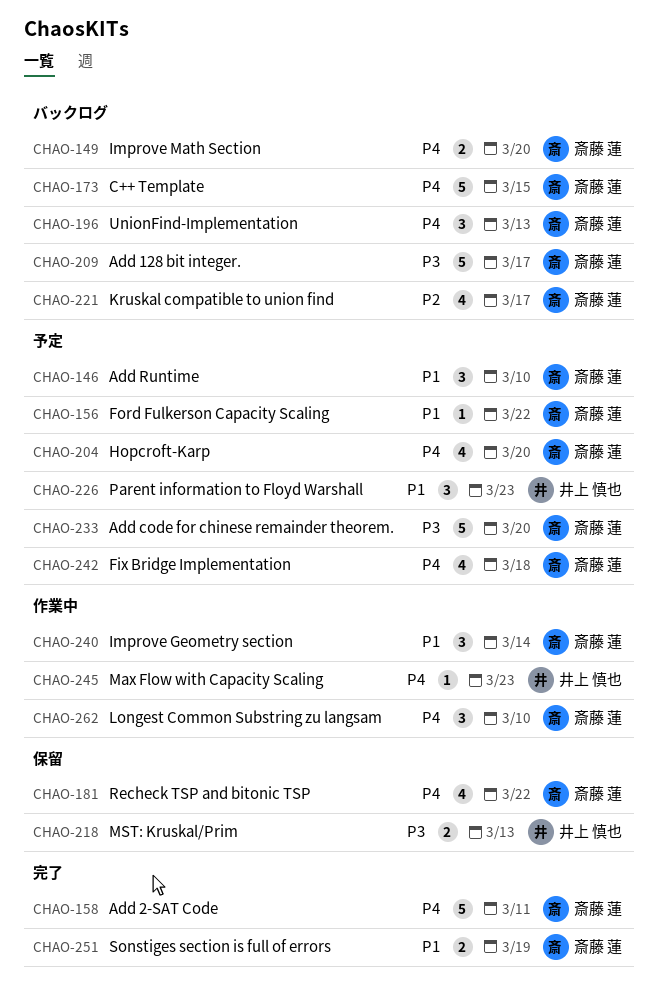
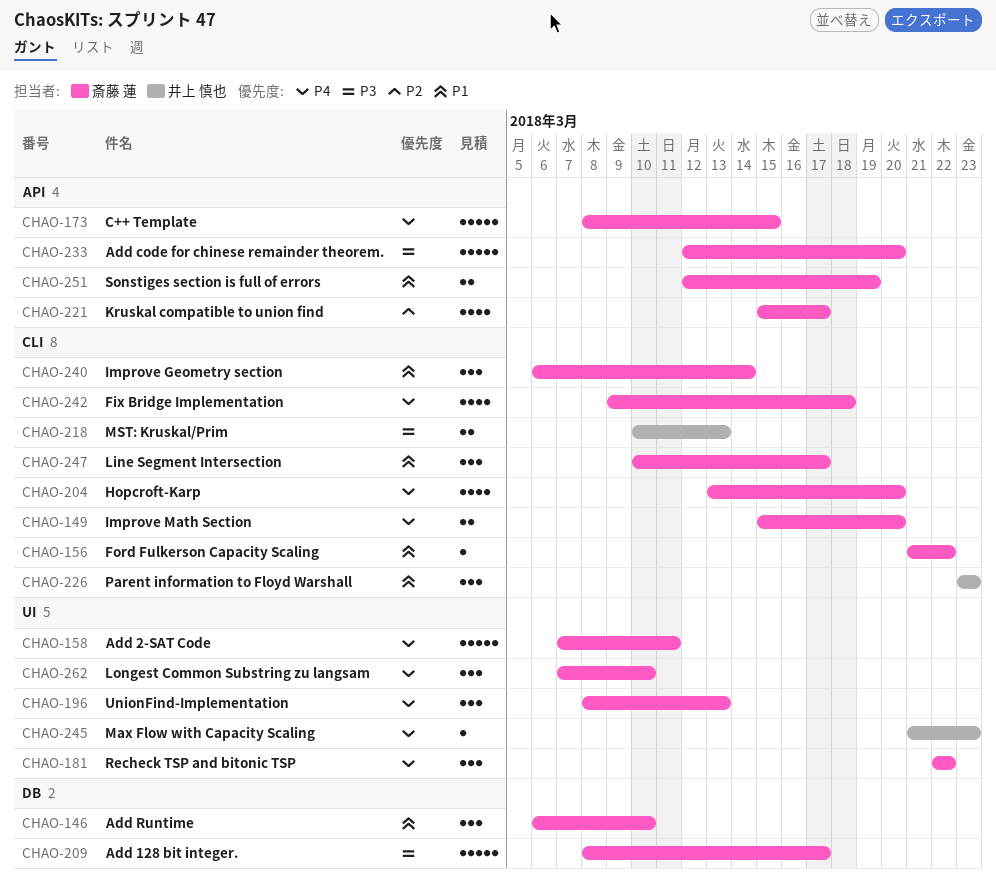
CHAO-181, estimate: 4 -> 3
CHAO-247: none -> present

